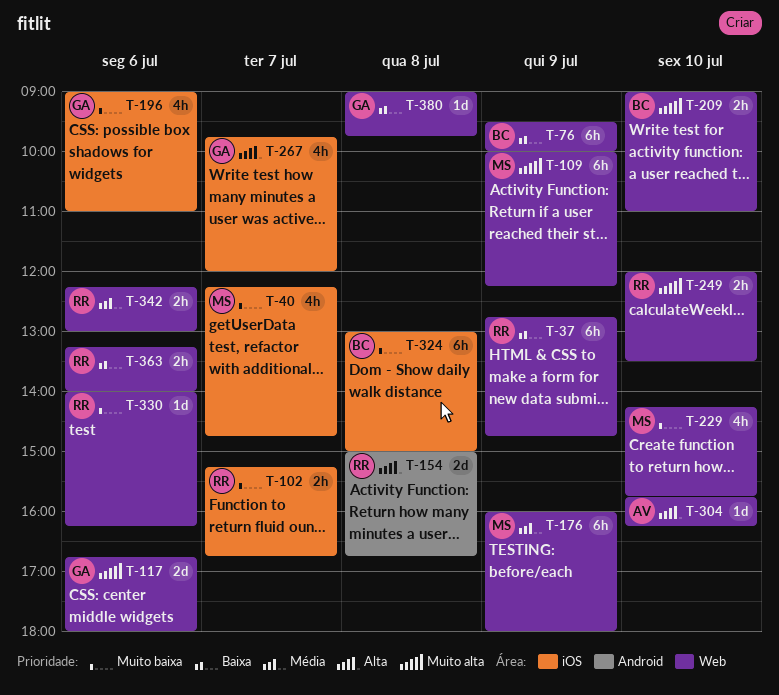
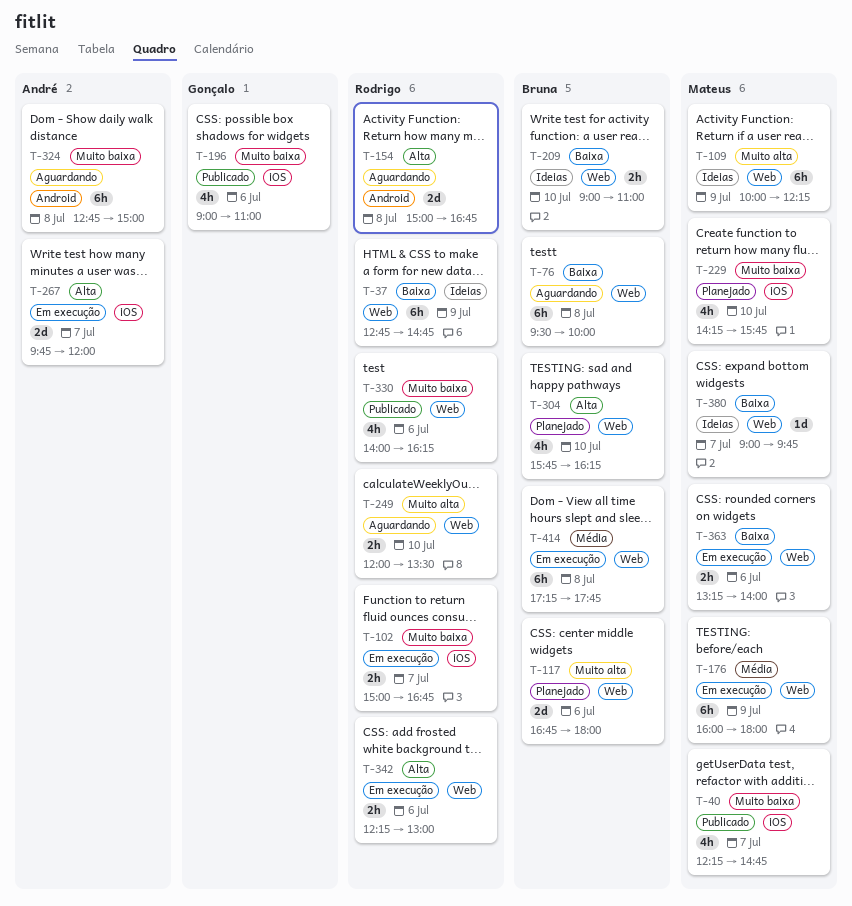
T-76, day: Jul 9 -> Jul 8
T-102, begins: 15:15 -> 15:00
T-117, owner: Gonçalo -> Bruna
T-209, priority: Muito alta -> Baixa
T-229, label: Web -> iOS
T-267, owner: Gonçalo -> André
T-267, estimate: 4h -> 2d
T-304, owner: André -> Bruna
T-304, estimate: 1d -> 4h
T-324, owner: Bruna -> André
T-324, label: iOS -> Android
T-324, begins: 13:00 -> 12:45
T-330, estimate: 1d -> 4h
T-342, priority: Média -> Alta
T-363, owner: Rodrigo -> Mateus
T-380, owner: Gonçalo -> Mateus
T-380, day: Jul 8 -> Jul 7
T-414: none -> present

